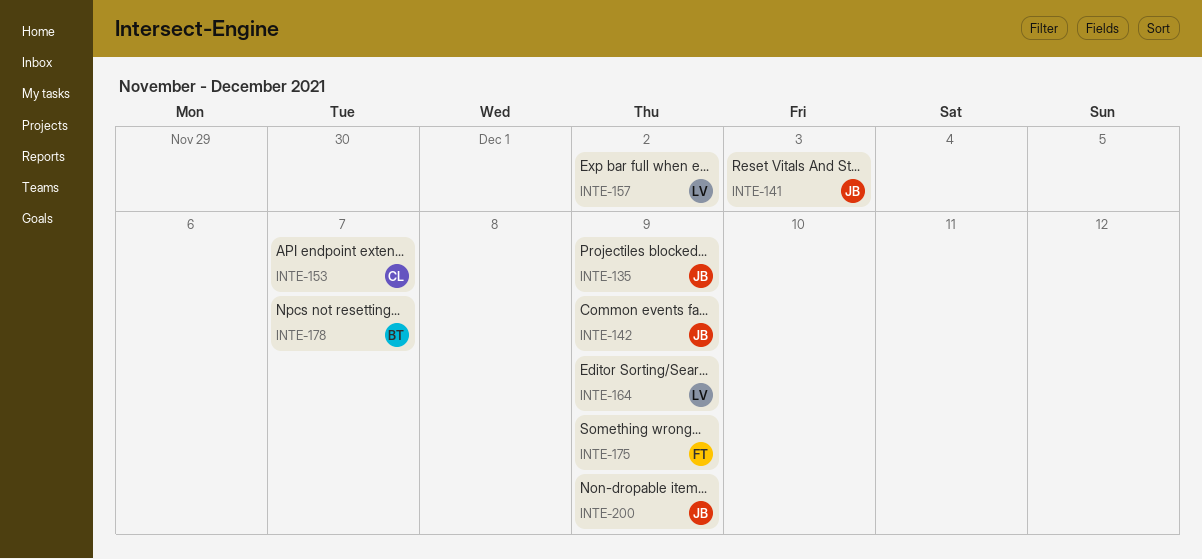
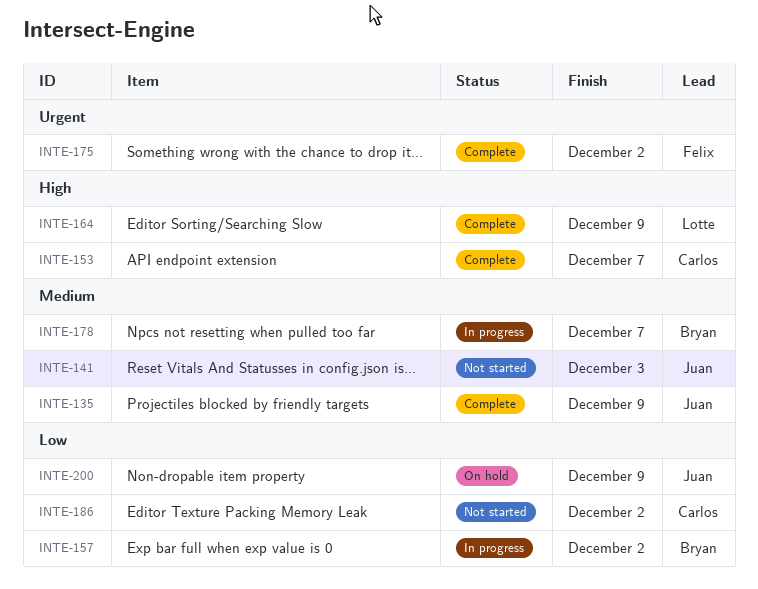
INTE-142: present -> none
INTE-157, owner: Lotte -> Bryan
INTE-175, due: Dec 9 -> Dec 2
INTE-186: none -> present

